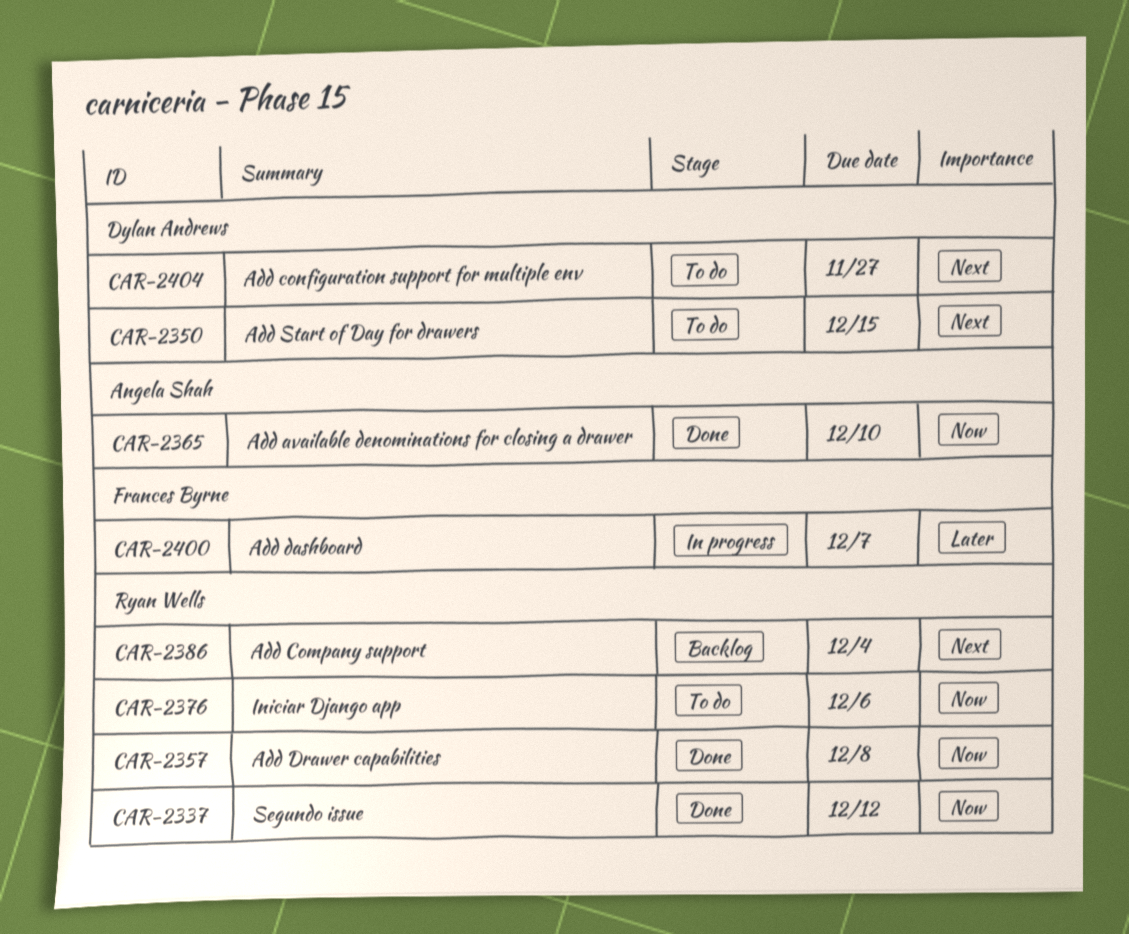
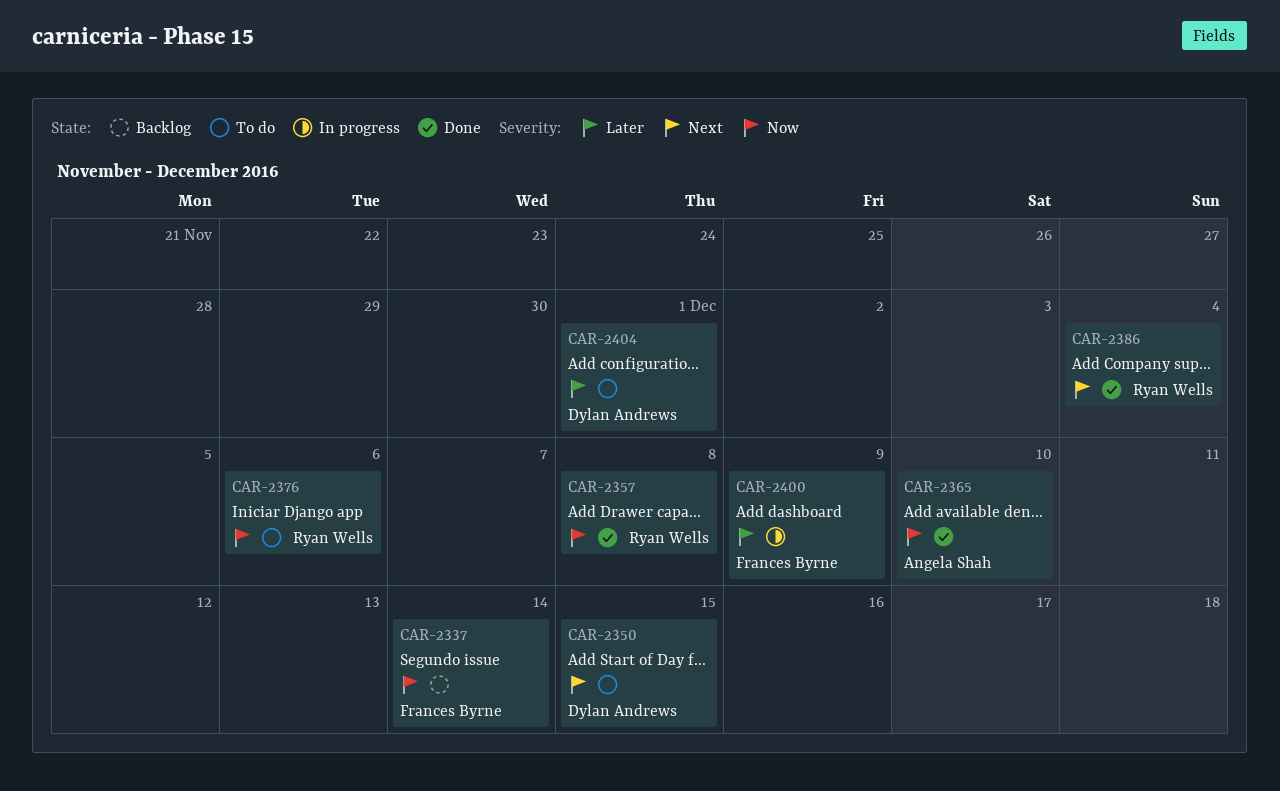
CAR-2337, status: Done -> Backlog
CAR-2337, owner: Ryan Wells -> Frances Byrne
CAR-2337, due: Dec 12 -> Dec 14
CAR-2386, status: Backlog -> Done
CAR-2400, due: Dec 7 -> Dec 9
CAR-2404, priority: Next -> Later
CAR-2404, due: Nov 27 -> Dec 1

